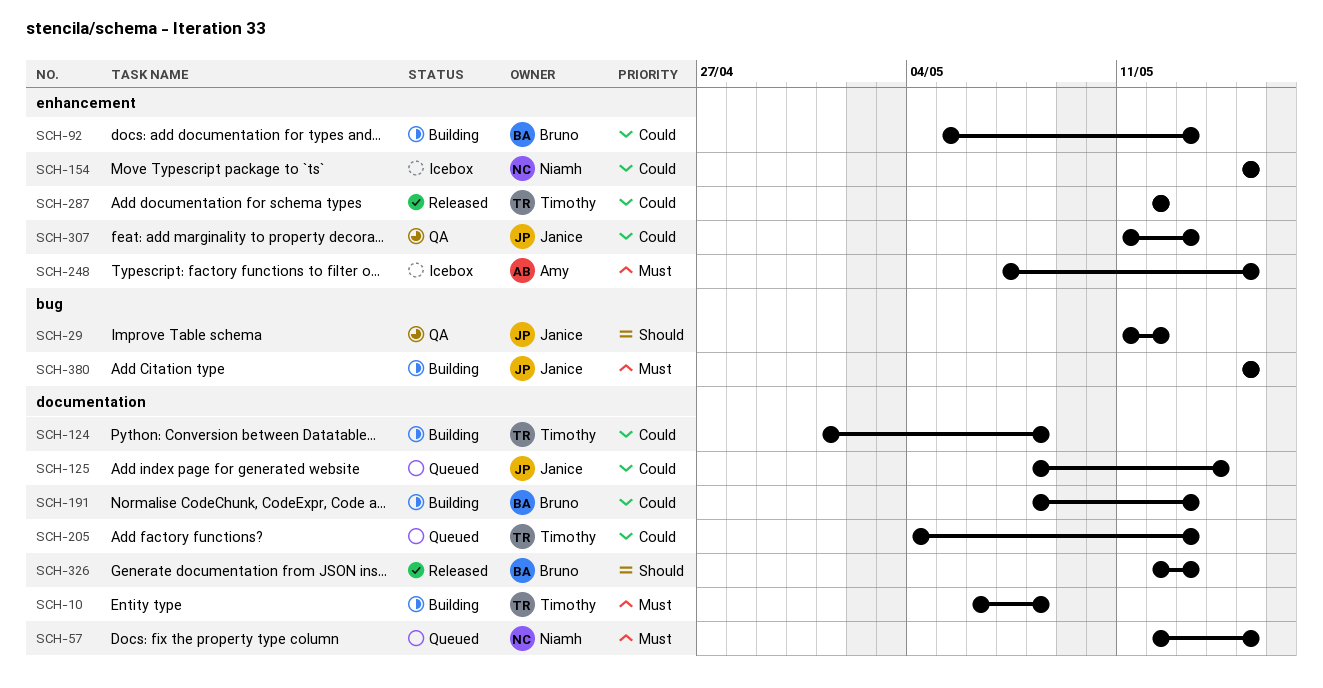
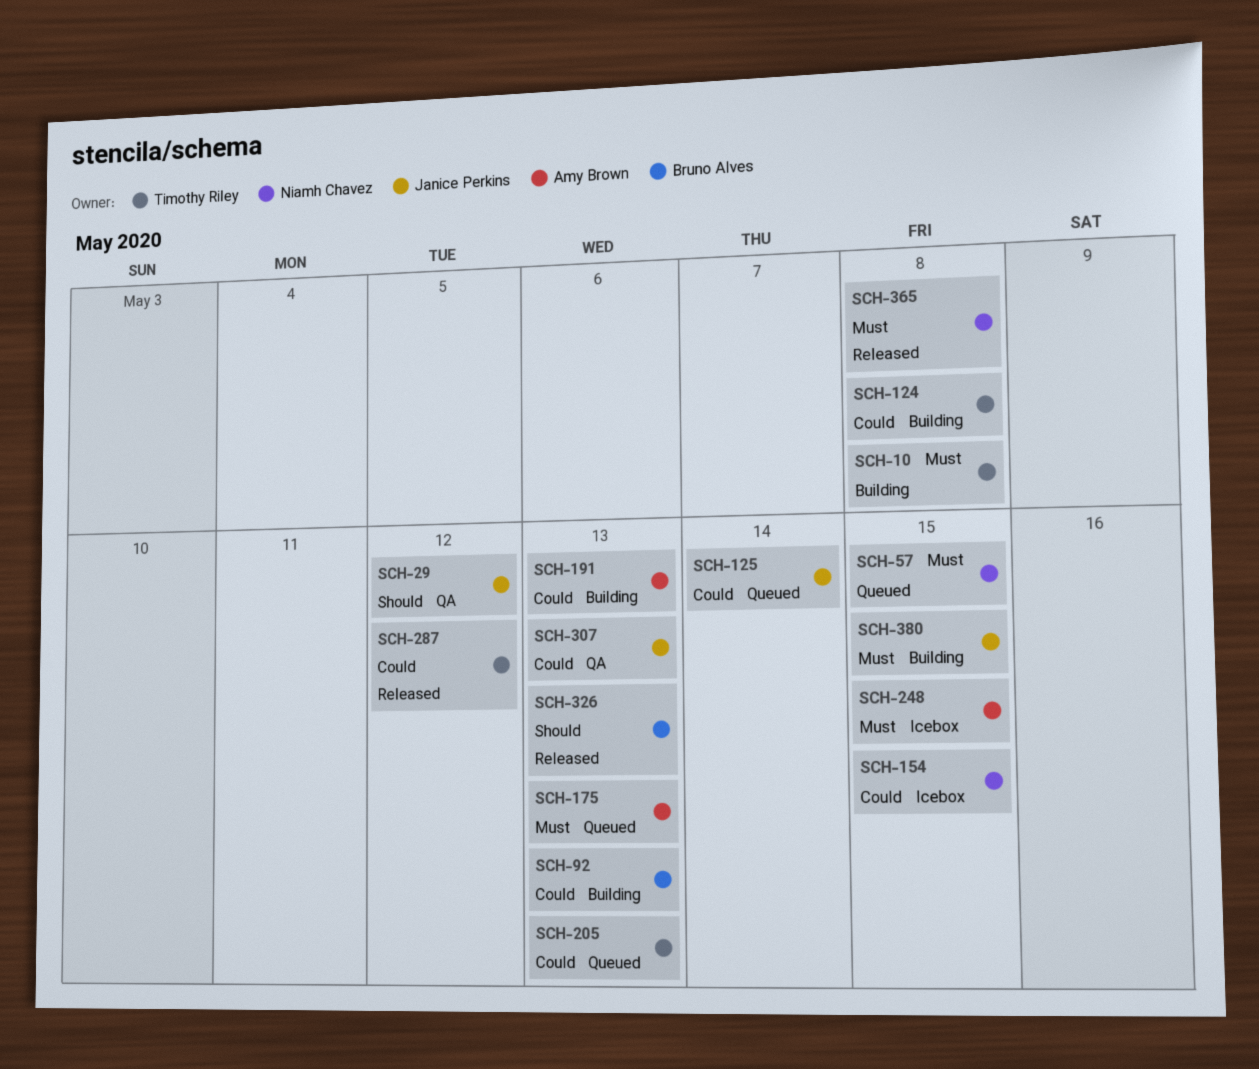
SCH-175: none -> present
SCH-191, owner: Bruno Alves -> Amy Brown
SCH-365: none -> present

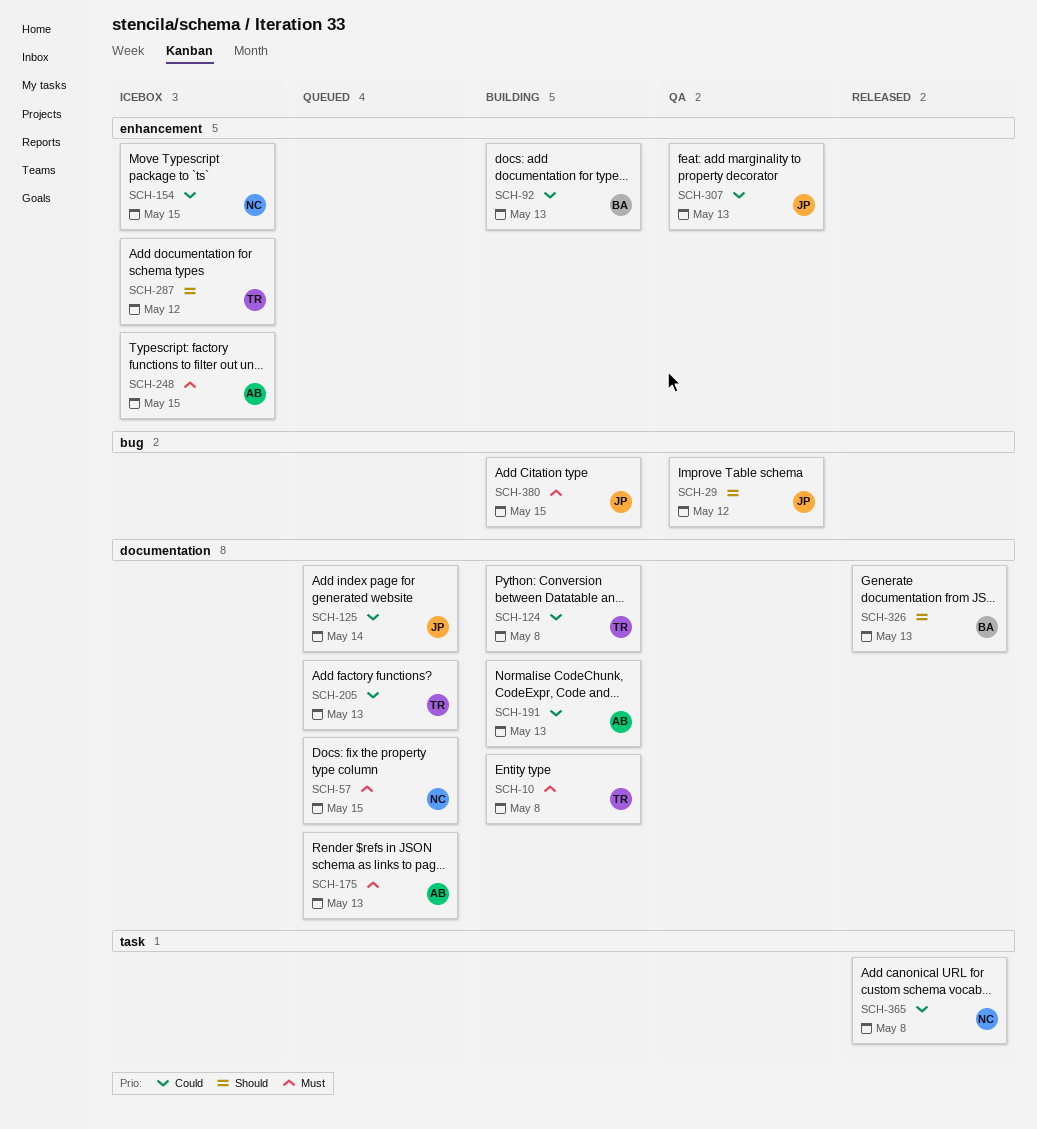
SCH-287, status: Released -> Icebox
SCH-287, priority: Could -> Should
SCH-365, priority: Must -> Could

